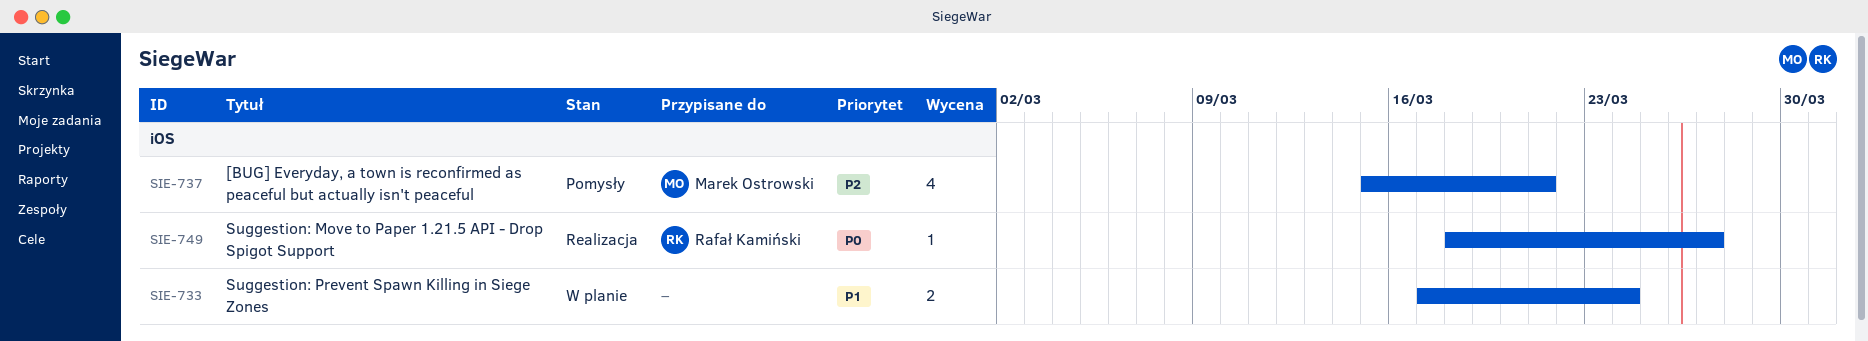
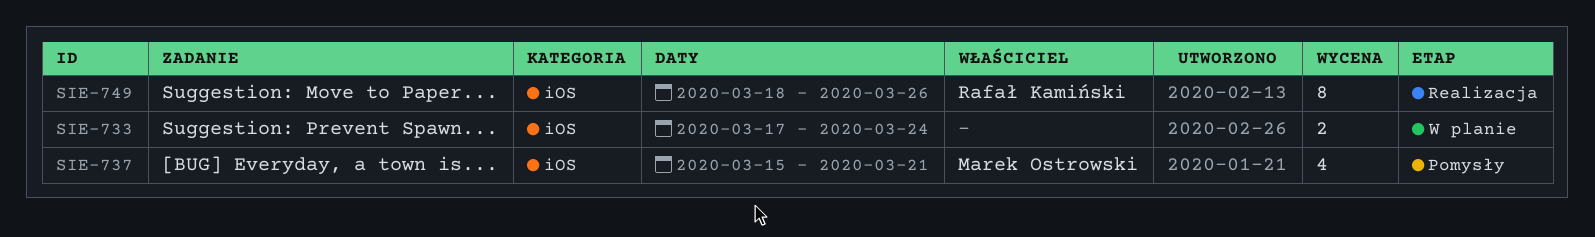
SIE-749, estimate: 1 -> 8
SIE-749, due: Mar 27 -> Mar 26

